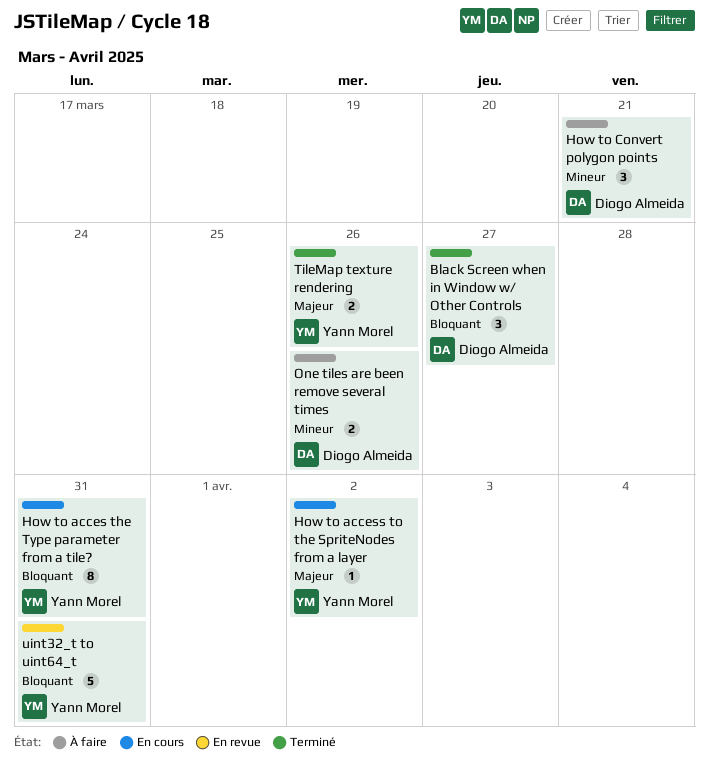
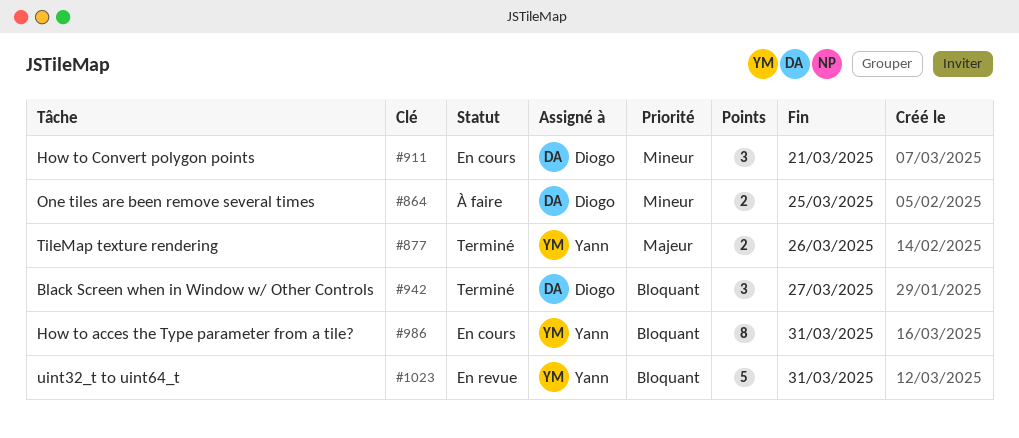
How to access to the SpriteNodes from a layer: present -> none
How to Convert polygon points, status: À faire -> En cours
One tiles are been remove several times, due: Mar 26 -> Mar 25

